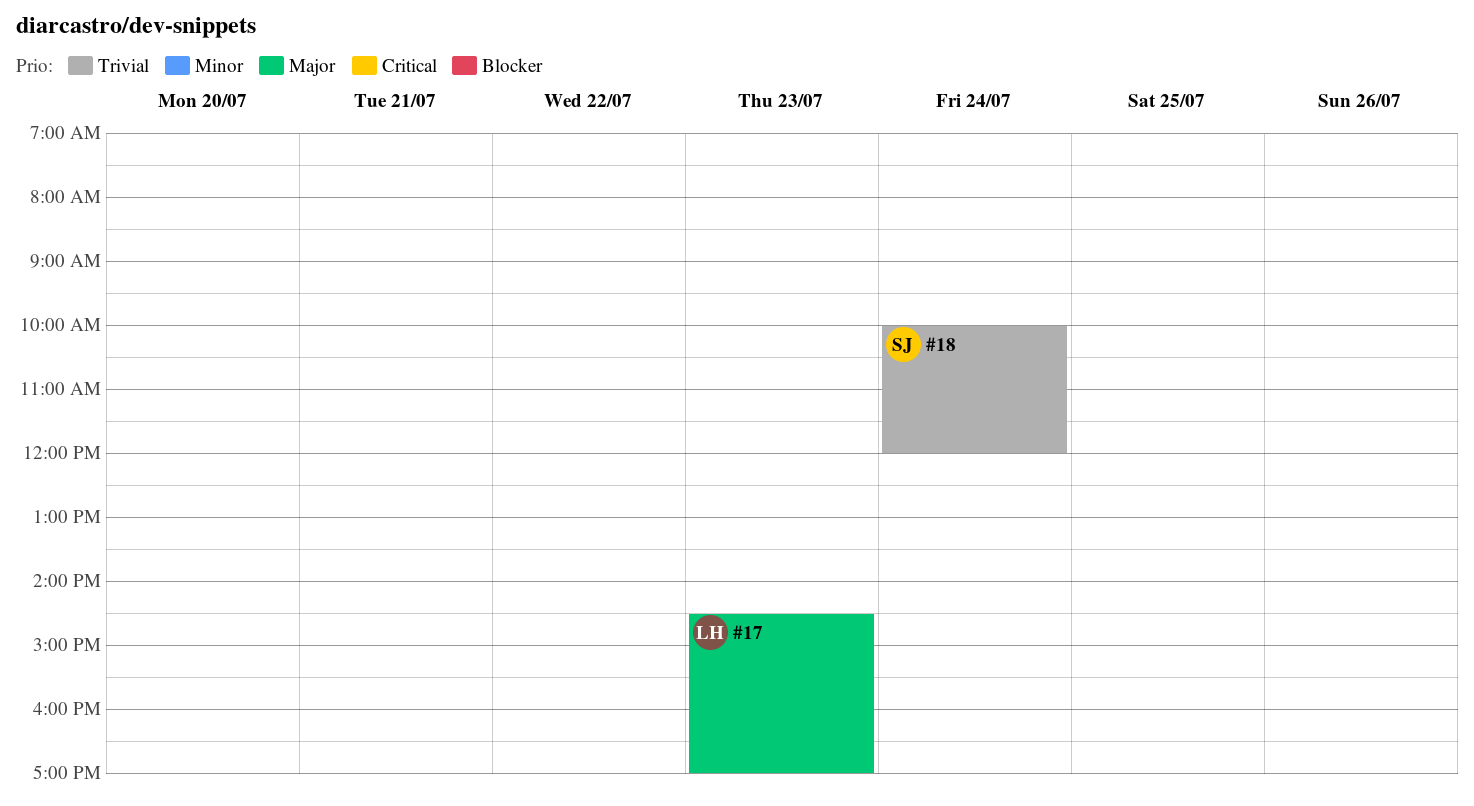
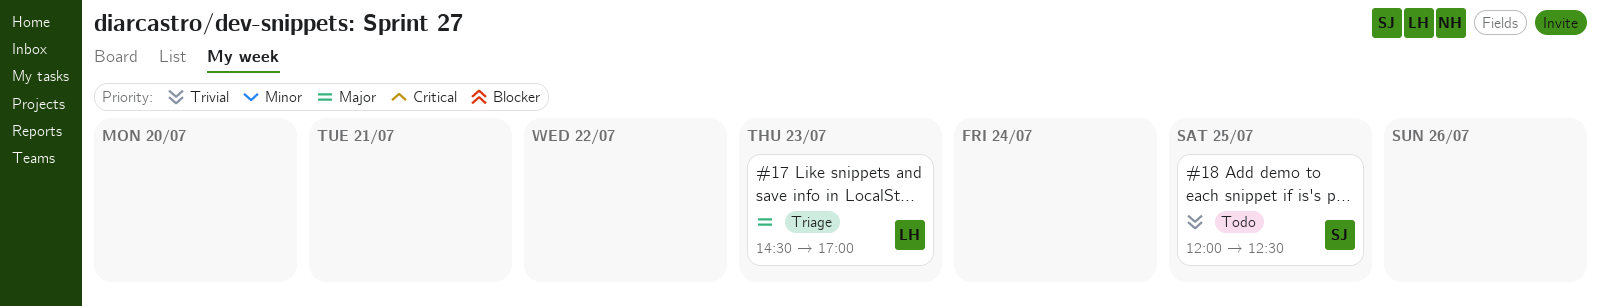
#18, day: Jul 24 -> Jul 25
#18, begins: 10:00 -> 12:00
#18, ends: 12:00 -> 12:30

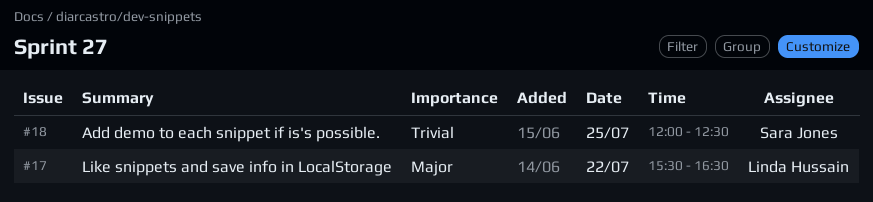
#17, day: Jul 23 -> Jul 22
#17, begins: 14:30 -> 15:30
#17, ends: 17:00 -> 16:30

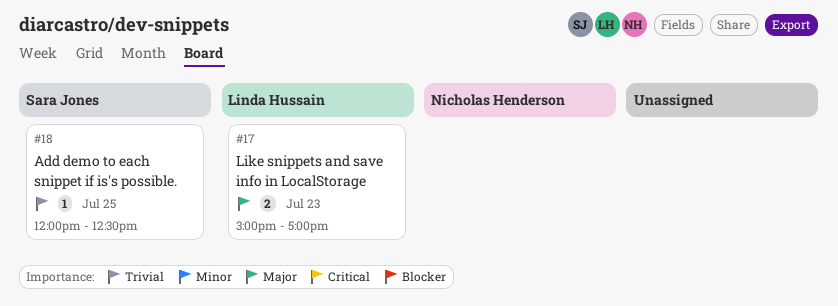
#17, day: Jul 22 -> Jul 23
#17, begins: 15:30 -> 15:00
#17, ends: 16:30 -> 17:00

